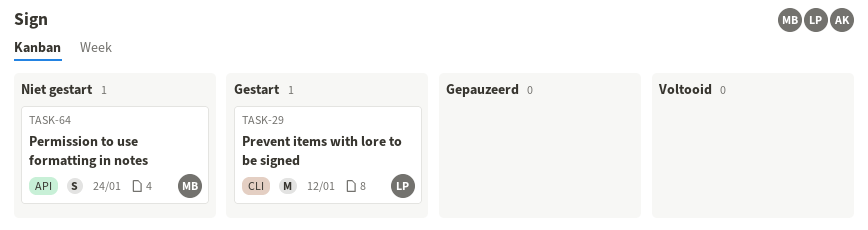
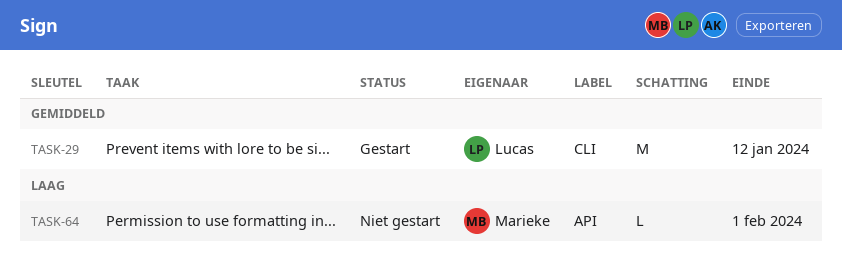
TASK-64, estimate: S -> L
TASK-64, due: Jan 24 -> Feb 1

